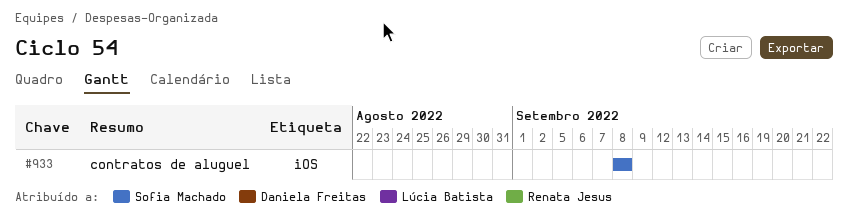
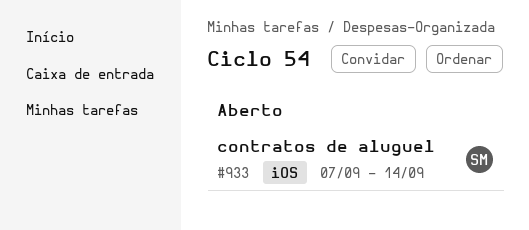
#933, start: Sep 8 -> Sep 7
#933, due: Sep 8 -> Sep 14

